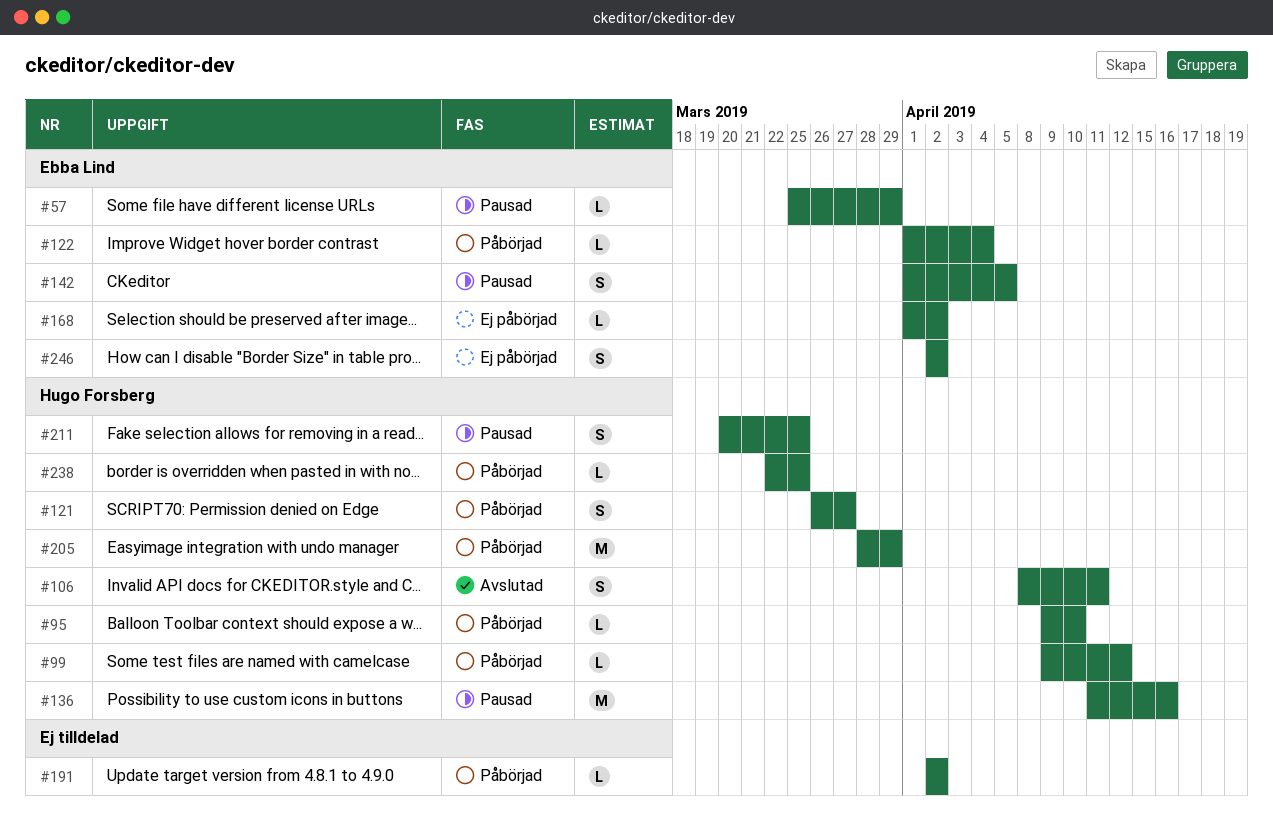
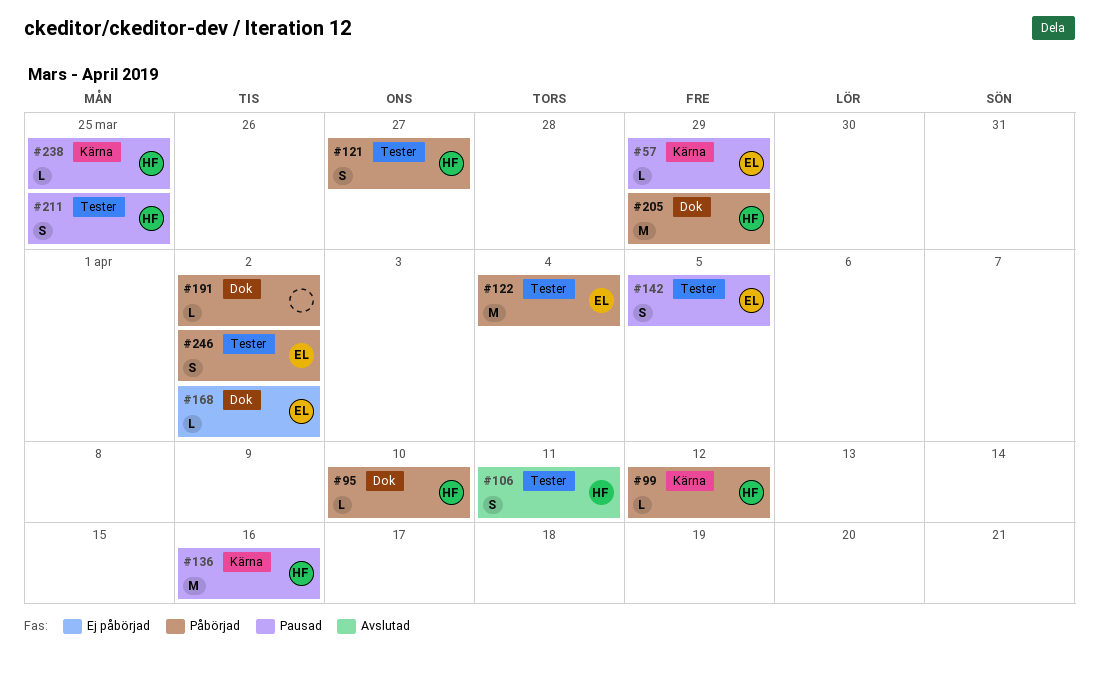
#122, estimate: L -> M
#238, status: Påbörjad -> Pausad
#246, status: Ej påbörjad -> Påbörjad

